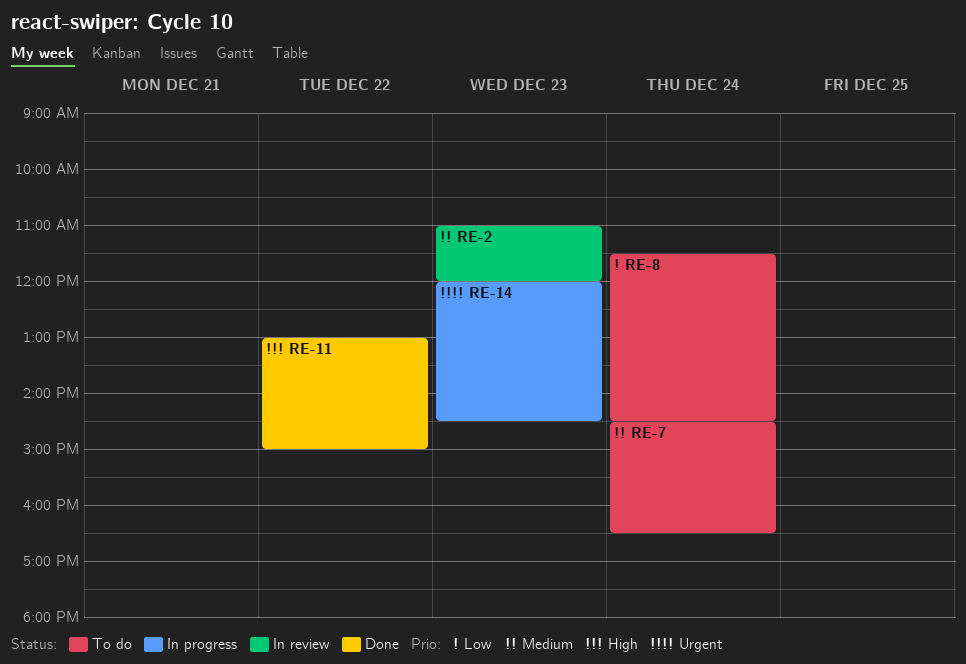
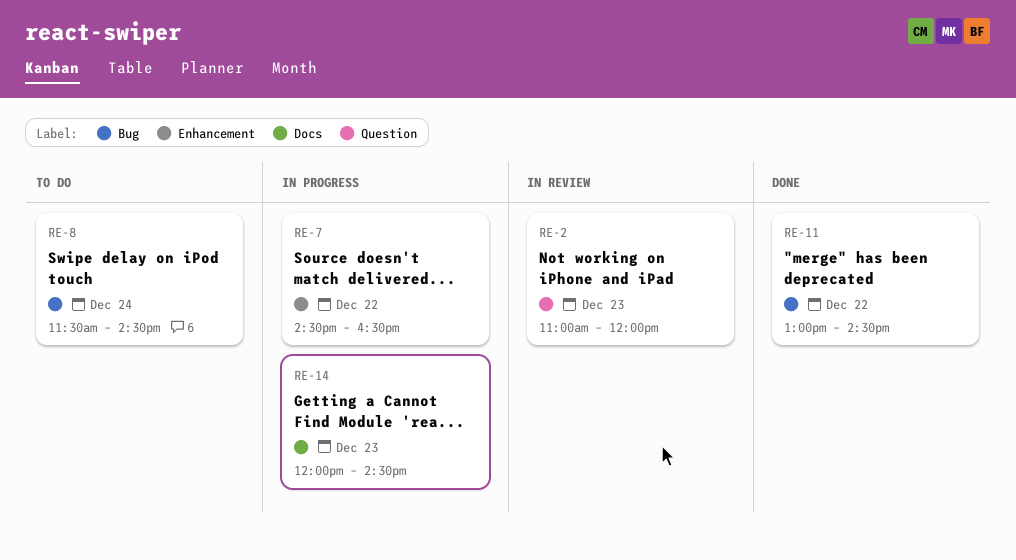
RE-7, status: To do -> In progress
RE-7, day: Dec 24 -> Dec 22
RE-11, ends: 15:00 -> 14:30

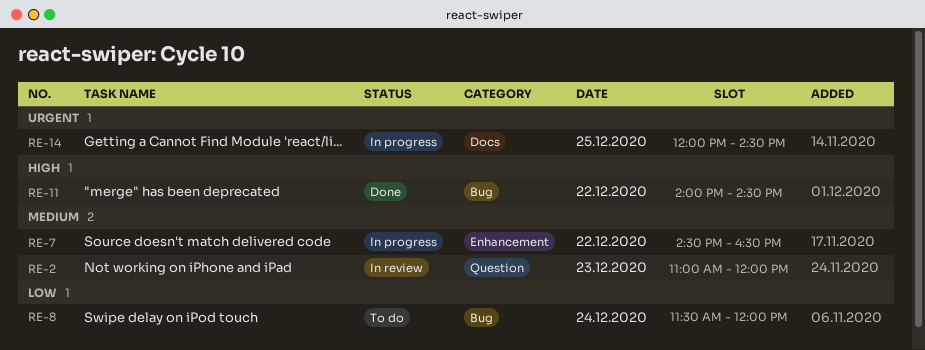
RE-8, ends: 14:30 -> 12:00
RE-11, begins: 13:00 -> 14:00
RE-14, day: Dec 23 -> Dec 25

